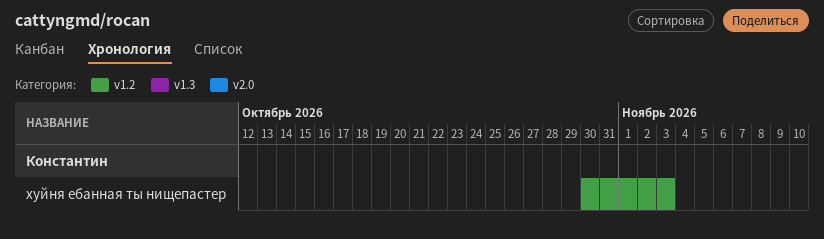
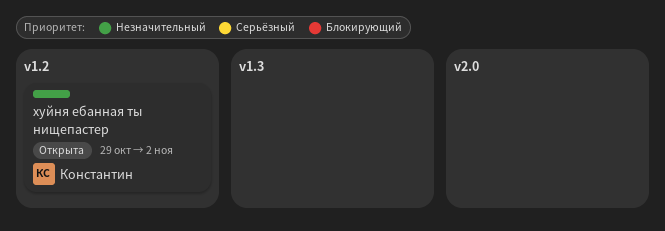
хуйня ебанная ты нищепастер, start: Oct 30 -> Oct 29
хуйня ебанная ты нищепастер, due: Nov 3 -> Nov 2

